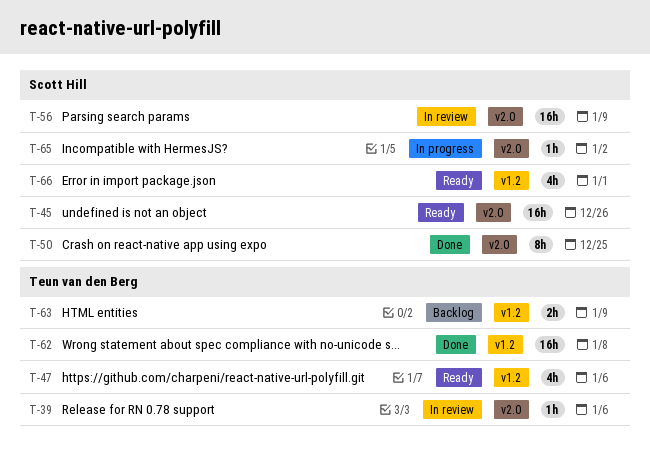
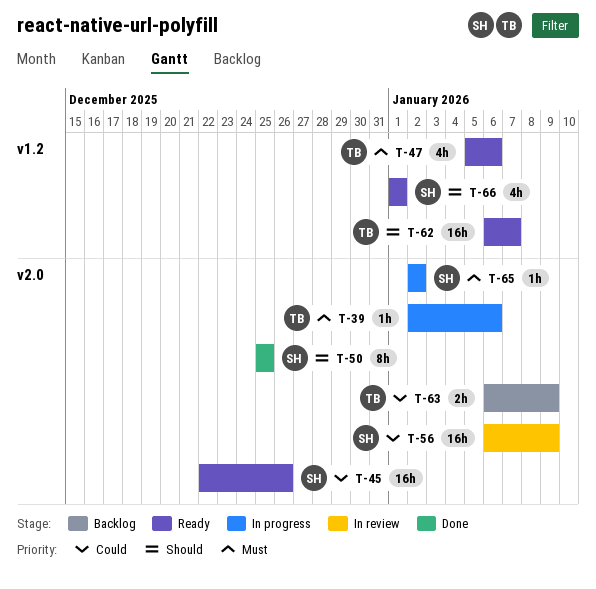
T-39, status: In review -> In progress
T-62, status: Done -> Ready
T-62, due: Jan 8 -> Jan 7
T-63, label: v1.2 -> v2.0

